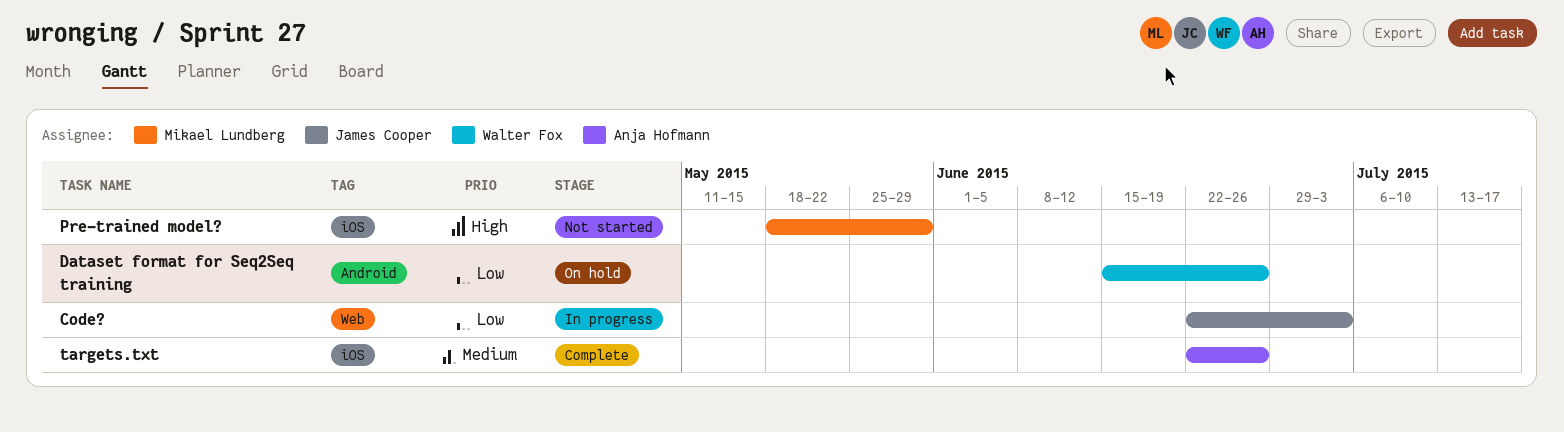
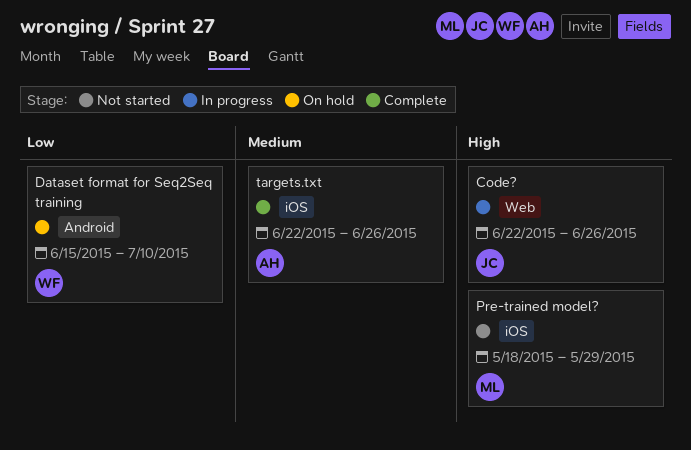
Code?, priority: Low -> High
Code?, due: Jul 3 -> Jun 26
Dataset format for Seq2Seq training, due: Jun 26 -> Jul 10

